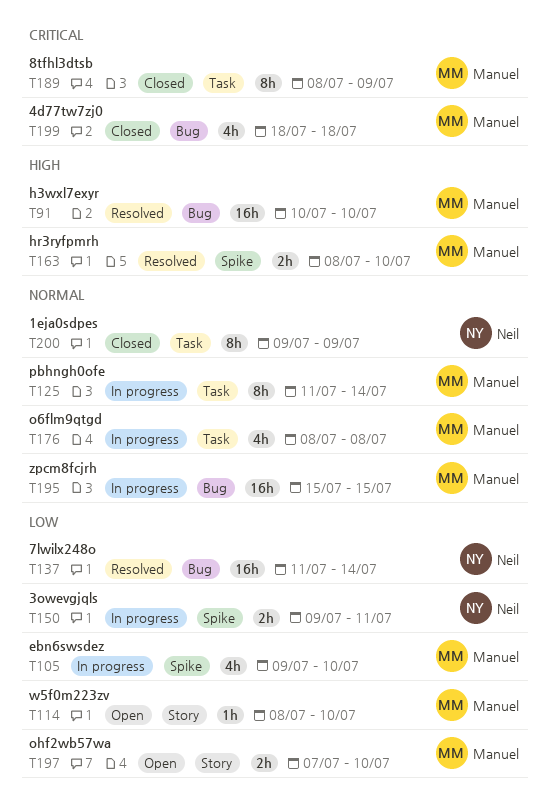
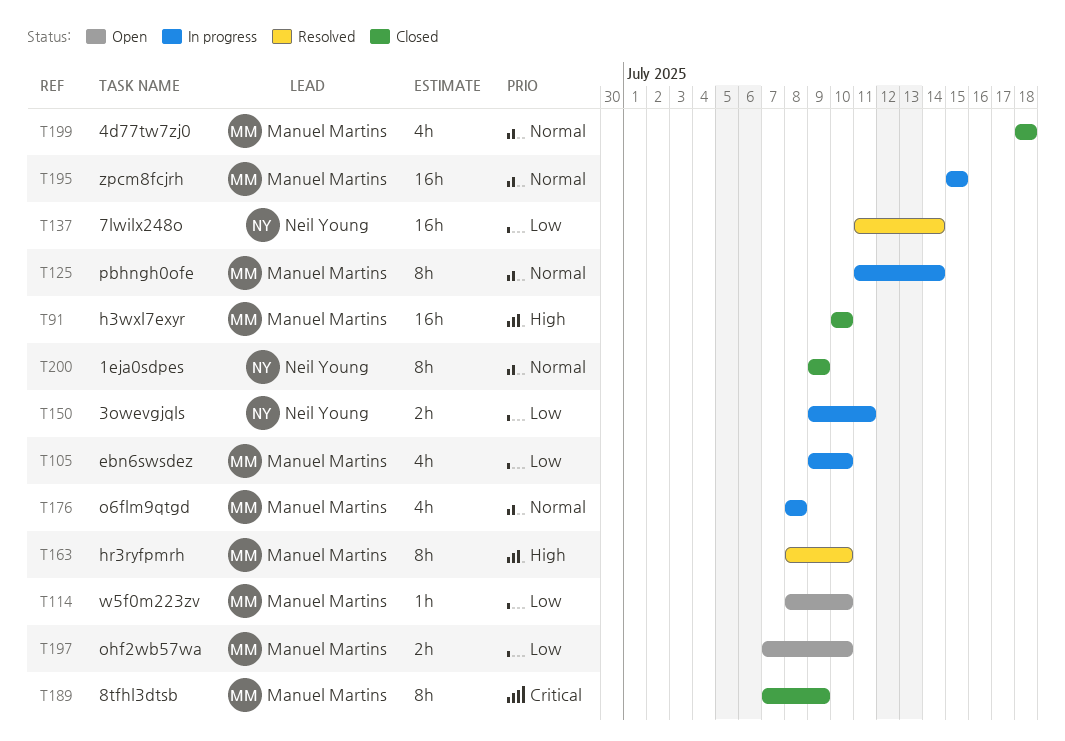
T91, status: Resolved -> Closed
T163, estimate: 2h -> 8h
T189, start: Jul 8 -> Jul 7
T199, priority: Critical -> Normal

